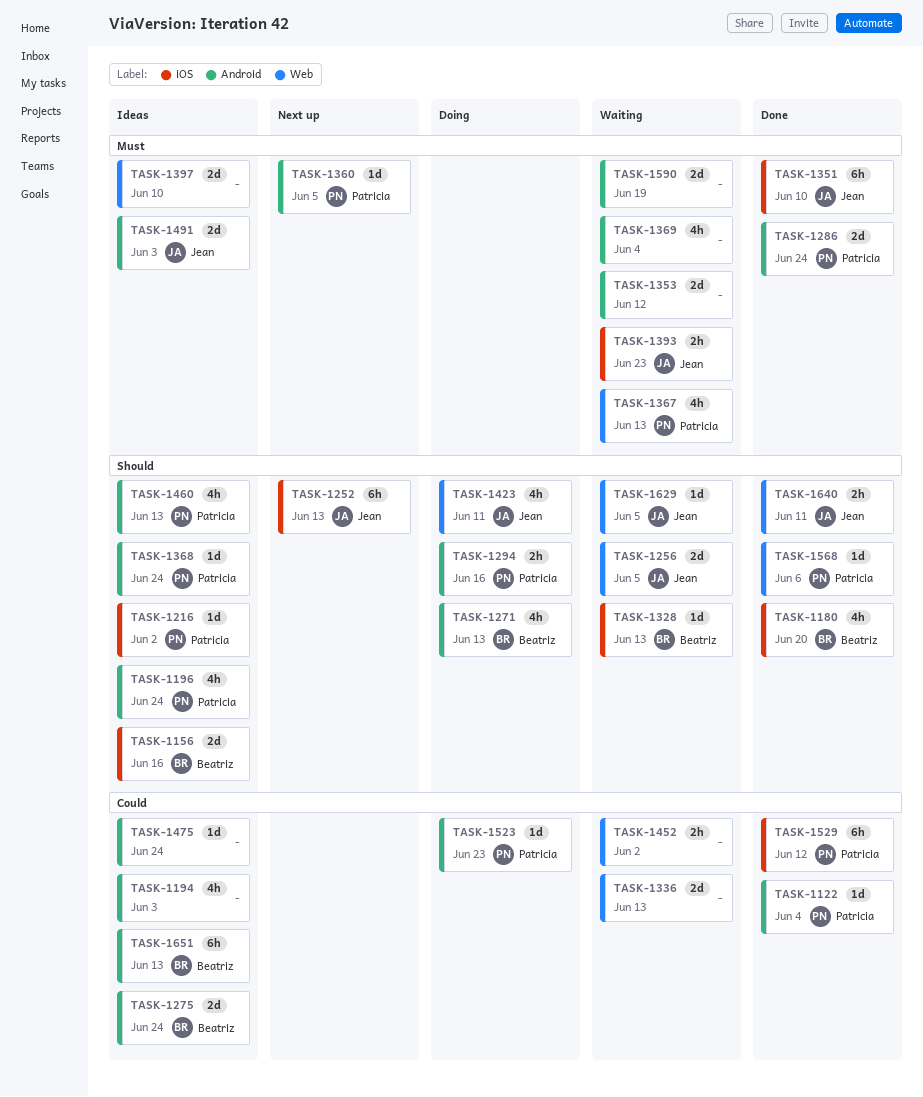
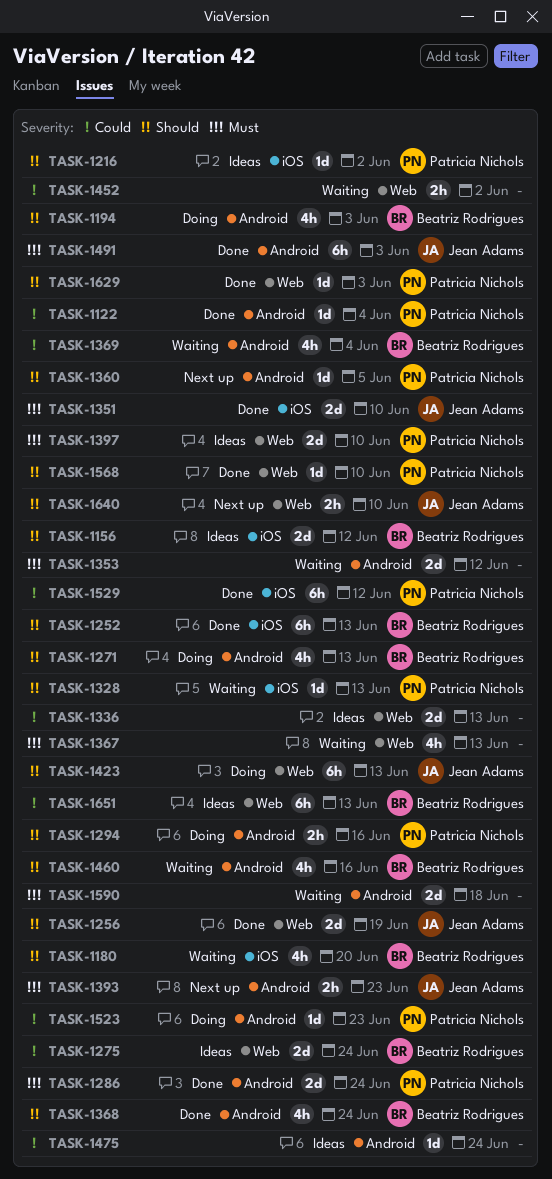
TASK-1156, due: Jun 16 -> Jun 12
TASK-1180, status: Done -> Waiting
TASK-1194, status: Ideas -> Doing
TASK-1194, owner: none -> Beatriz Rodrigues
TASK-1194, priority: Could -> Should
TASK-1196: present -> none
TASK-1252, status: Next up -> Done
TASK-1252, owner: Jean Adams -> Beatriz Rodrigues
TASK-1256, status: Waiting -> Done
TASK-1256, due: Jun 5 -> Jun 19
TASK-1275, label: Android -> Web
TASK-1328, owner: Beatriz Rodrigues -> Patricia Nichols
TASK-1336, status: Waiting -> Ideas
TASK-1351, estimate: 6h -> 2d
TASK-1360, priority: Must -> Should
TASK-1367, owner: Patricia Nichols -> none
TASK-1368, status: Ideas -> Done
TASK-1368, owner: Patricia Nichols -> Beatriz Rodrigues
TASK-1368, estimate: 1d -> 4h
TASK-1369, owner: none -> Beatriz Rodrigues
TASK-1369, priority: Must -> Could
TASK-1393, status: Waiting -> Next up
TASK-1393, label: iOS -> Android
TASK-1397, owner: none -> Patricia Nichols
TASK-1423, estimate: 4h -> 6h
TASK-1423, due: Jun 11 -> Jun 13
TASK-1460, status: Ideas -> Waiting
TASK-1460, owner: Patricia Nichols -> Beatriz Rodrigues
TASK-1460, due: Jun 13 -> Jun 16
TASK-1491, status: Ideas -> Done
TASK-1491, estimate: 2d -> 6h
TASK-1568, due: Jun 6 -> Jun 10
TASK-1590, due: Jun 19 -> Jun 18
TASK-1629, status: Waiting -> Done
TASK-1629, owner: Jean Adams -> Patricia Nichols
TASK-1629, due: Jun 5 -> Jun 3
TASK-1640, status: Done -> Next up
TASK-1640, due: Jun 11 -> Jun 10
TASK-1651, label: Android -> Web

